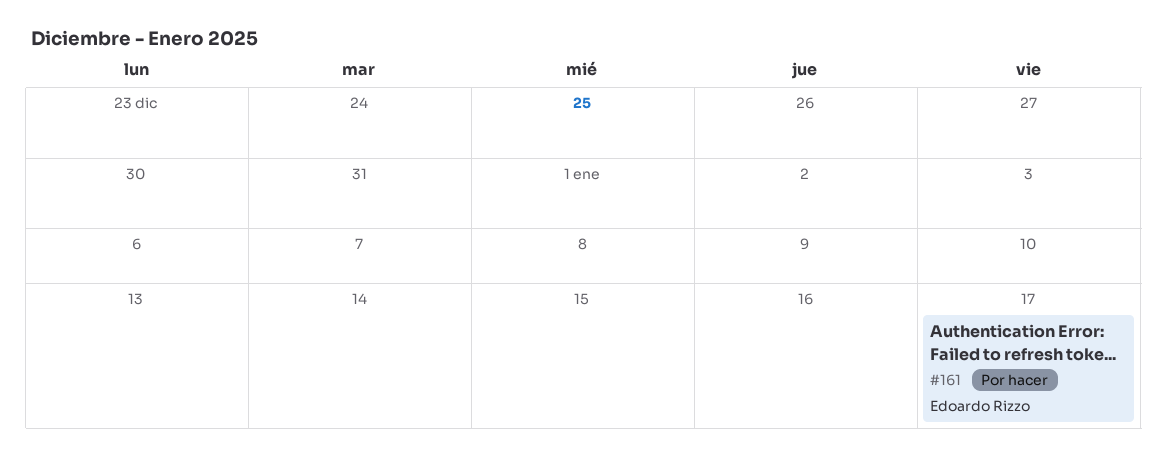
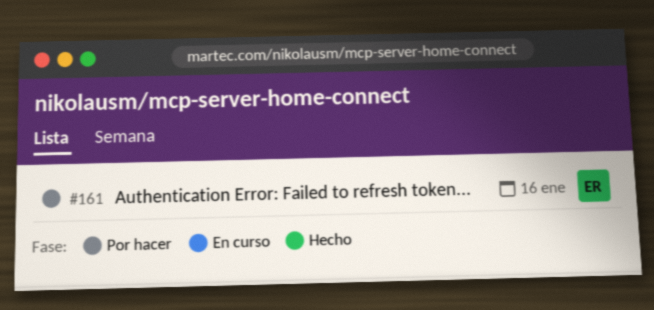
#161, due: Jan 17 -> Jan 16

